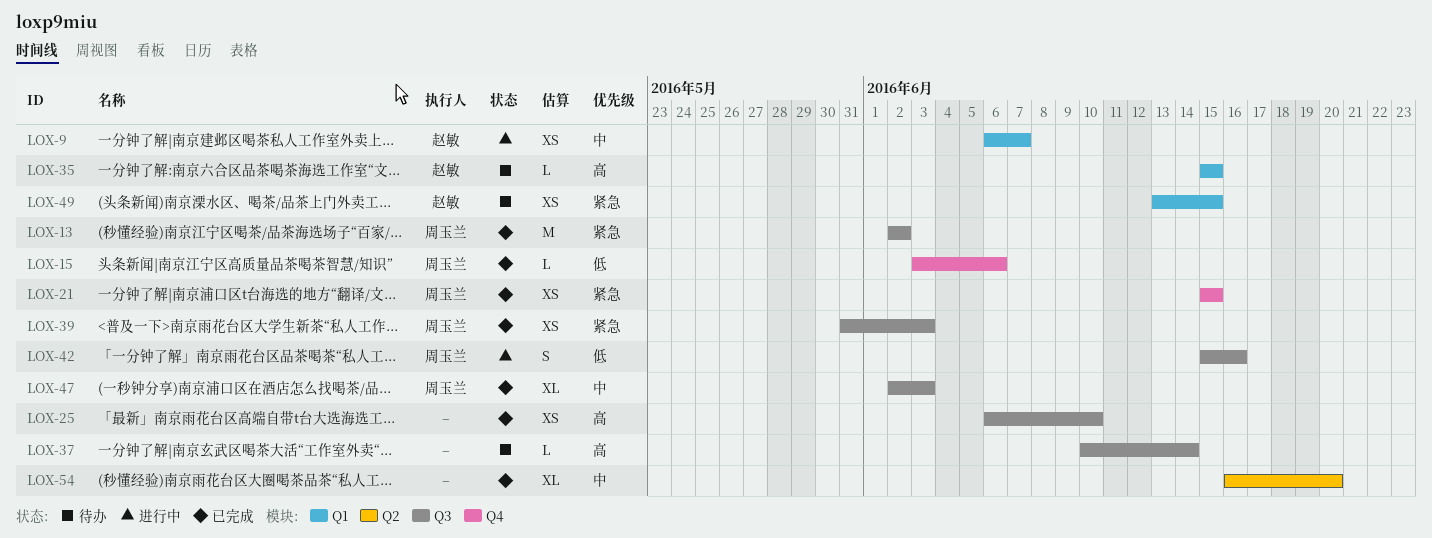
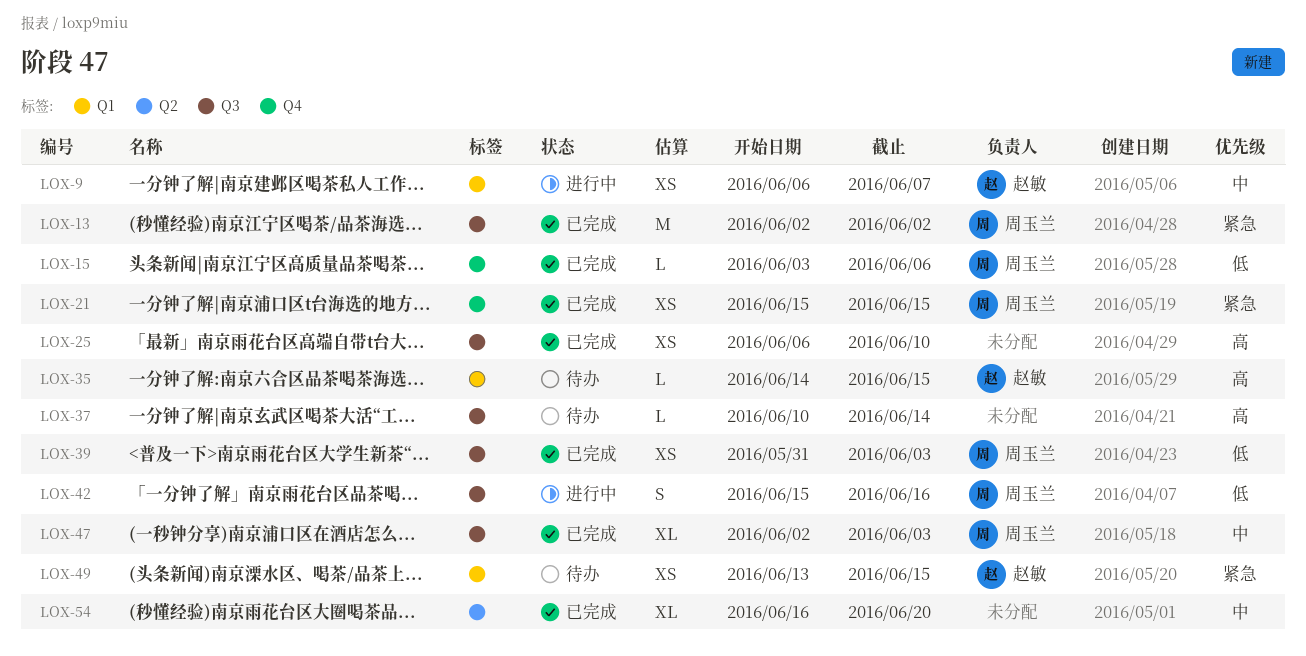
LOX-35, start: Jun 15 -> Jun 14
LOX-39, priority: 紧急 -> 低

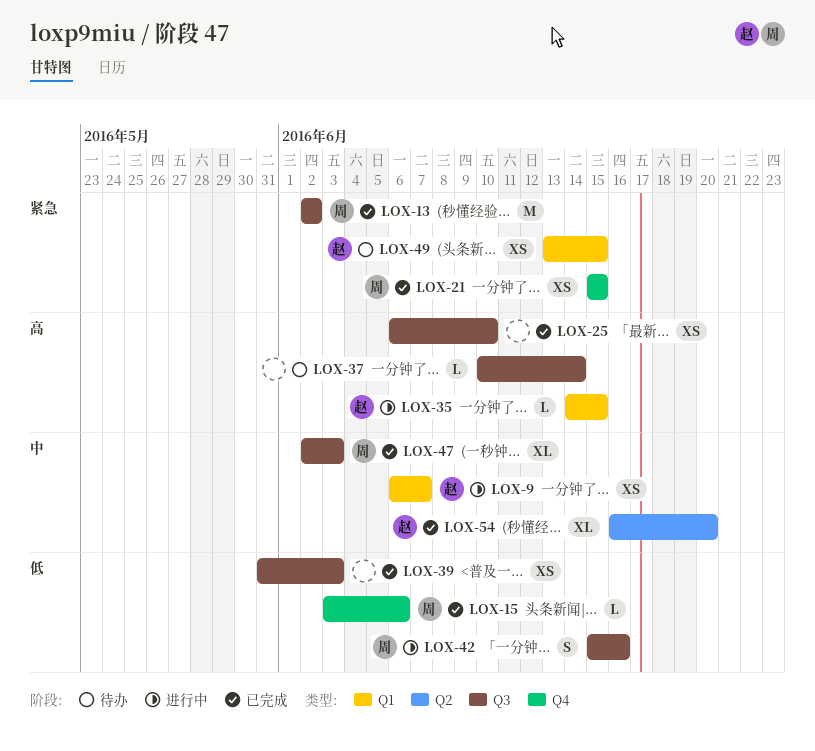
LOX-35, status: 待办 -> 进行中
LOX-39, owner: 周玉兰 -> none
LOX-54, owner: none -> 赵敏

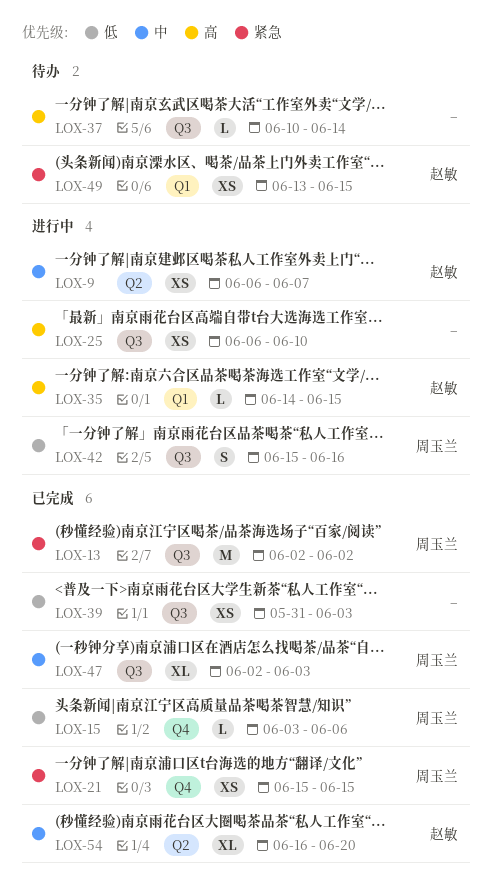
LOX-9, label: Q1 -> Q2
LOX-25, status: 已完成 -> 进行中

